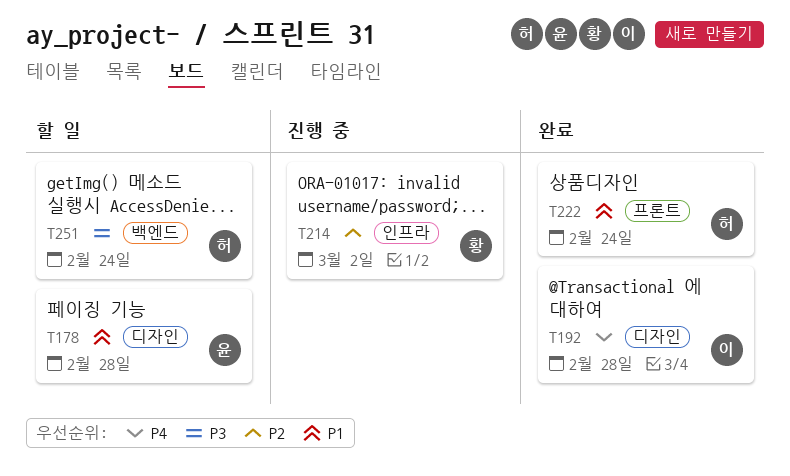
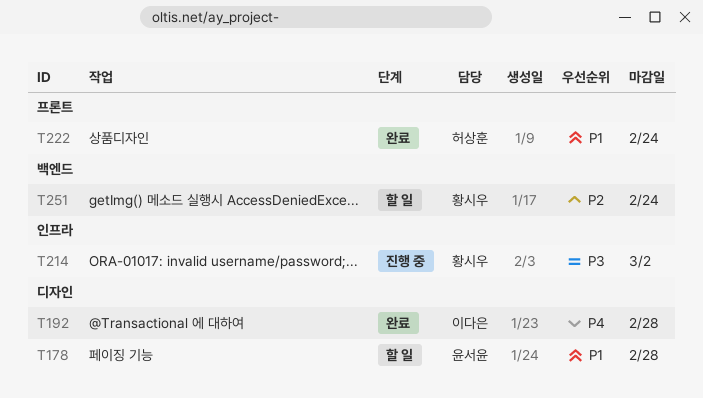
T214, priority: P2 -> P3
T251, owner: 허상훈 -> 황시우
T251, priority: P3 -> P2

